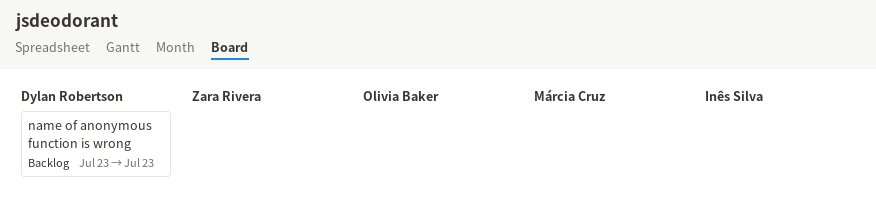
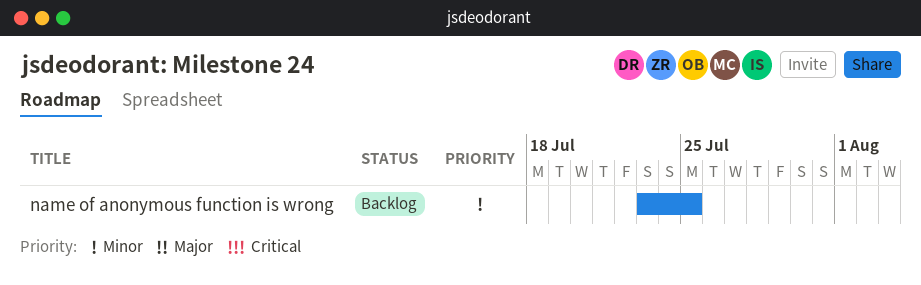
name of anonymous function is wrong, due: Jul 23 -> Jul 25

